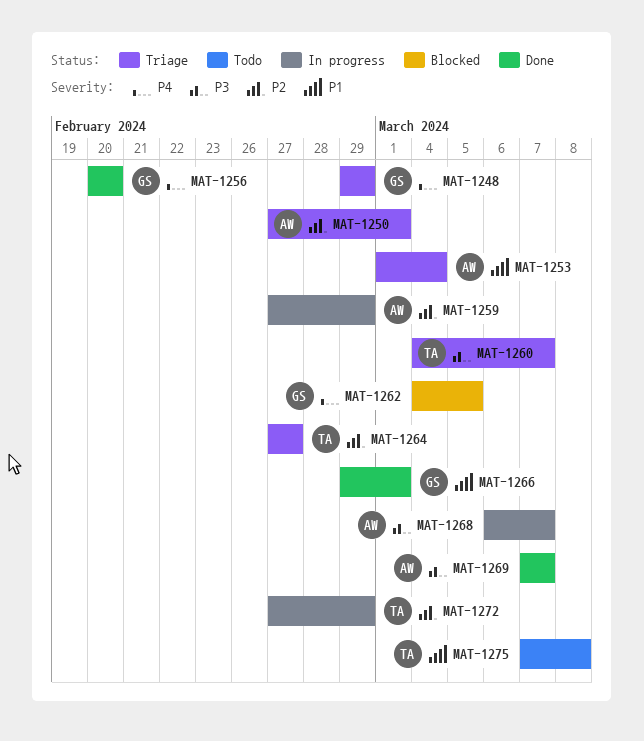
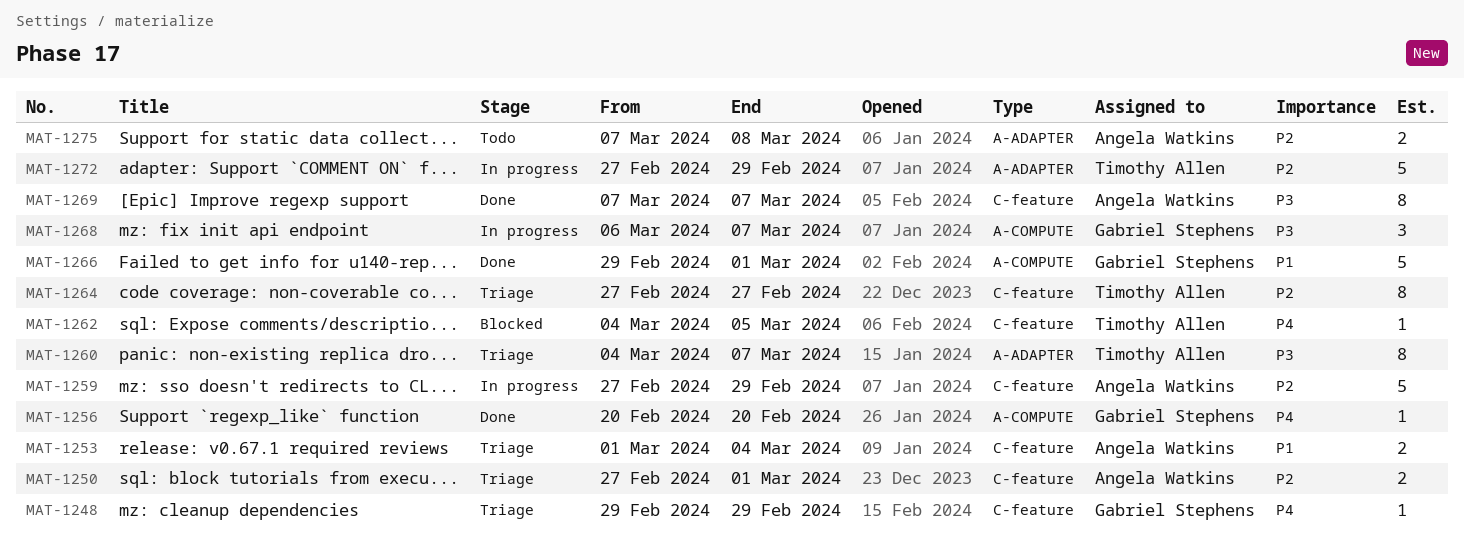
MAT-1262, owner: Gabriel Stephens -> Timothy Allen
MAT-1268, owner: Angela Watkins -> Gabriel Stephens
MAT-1275, owner: Timothy Allen -> Angela Watkins
MAT-1275, priority: P1 -> P2

